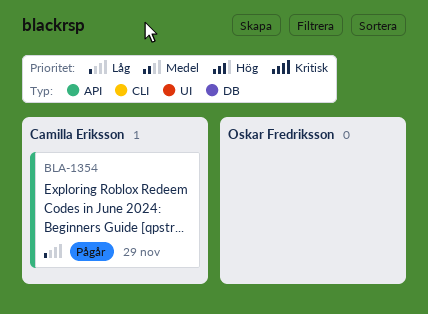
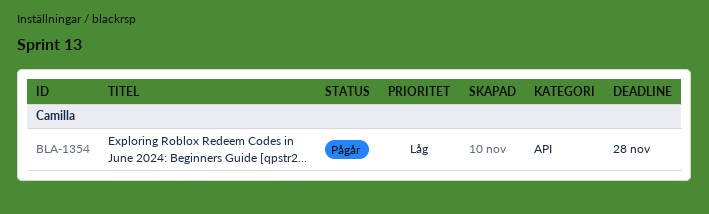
BLA-1354, due: Nov 29 -> Nov 28

